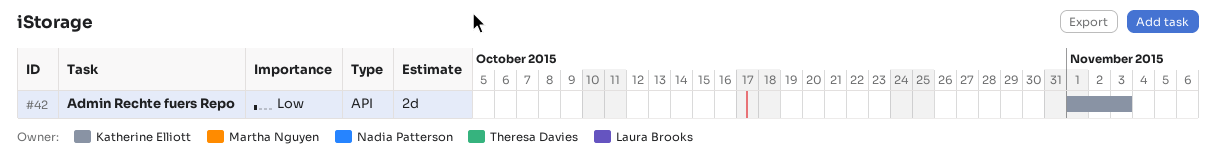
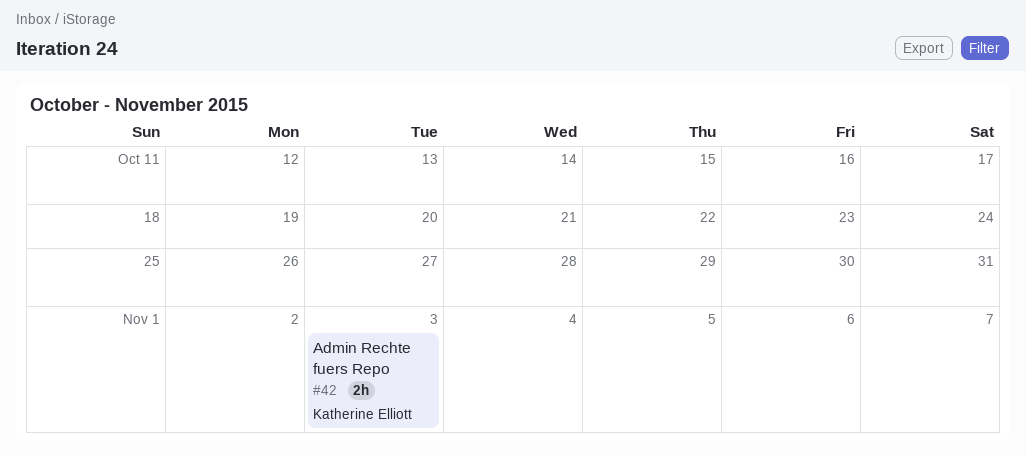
#42, estimate: 2d -> 2h

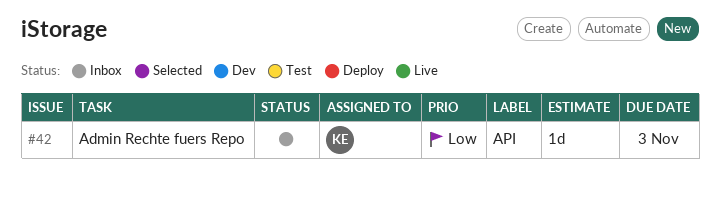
#42, estimate: 2h -> 1d

